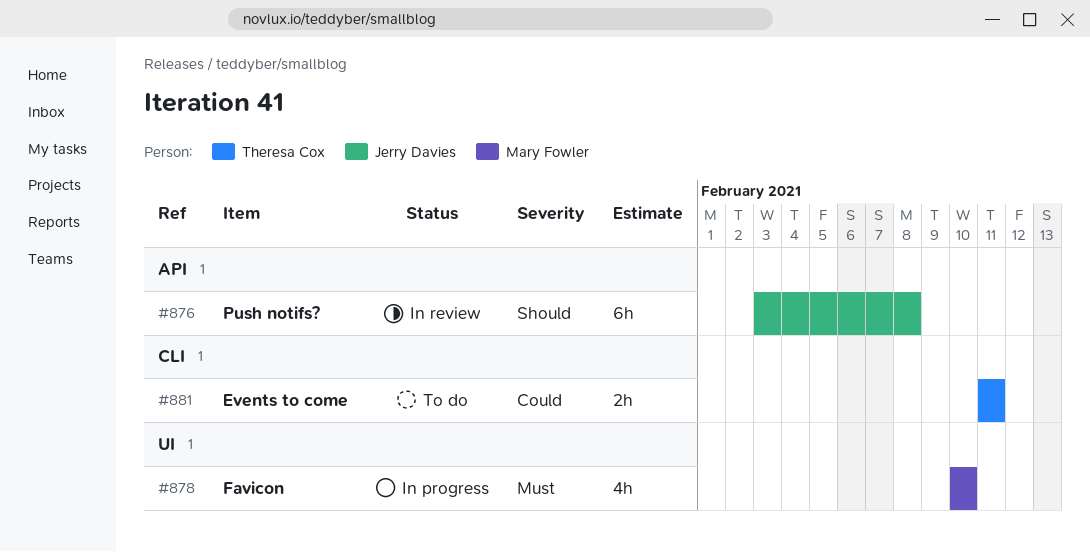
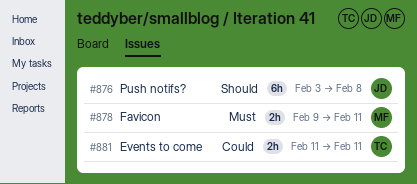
#878, estimate: 4h -> 2h
#878, start: Feb 10 -> Feb 9
#878, due: Feb 10 -> Feb 11

